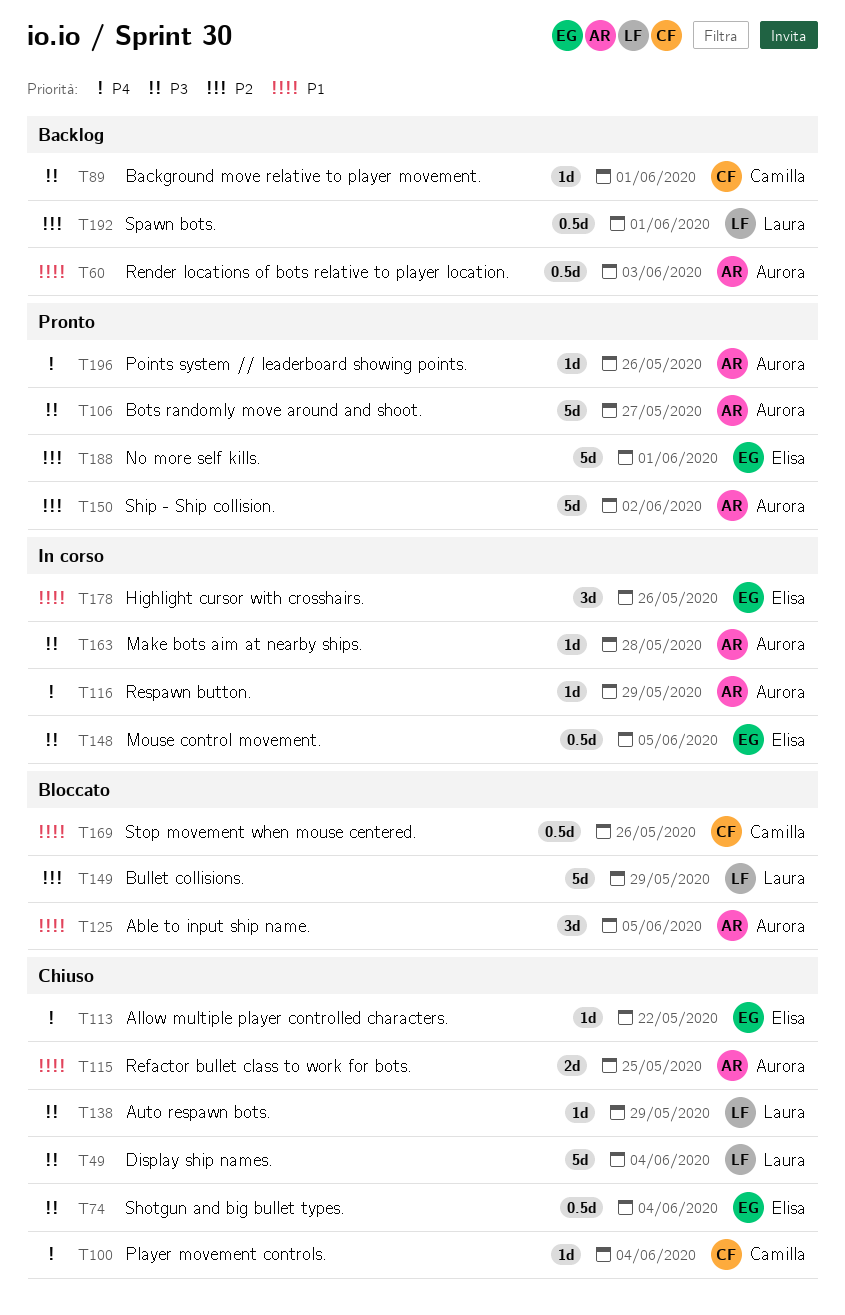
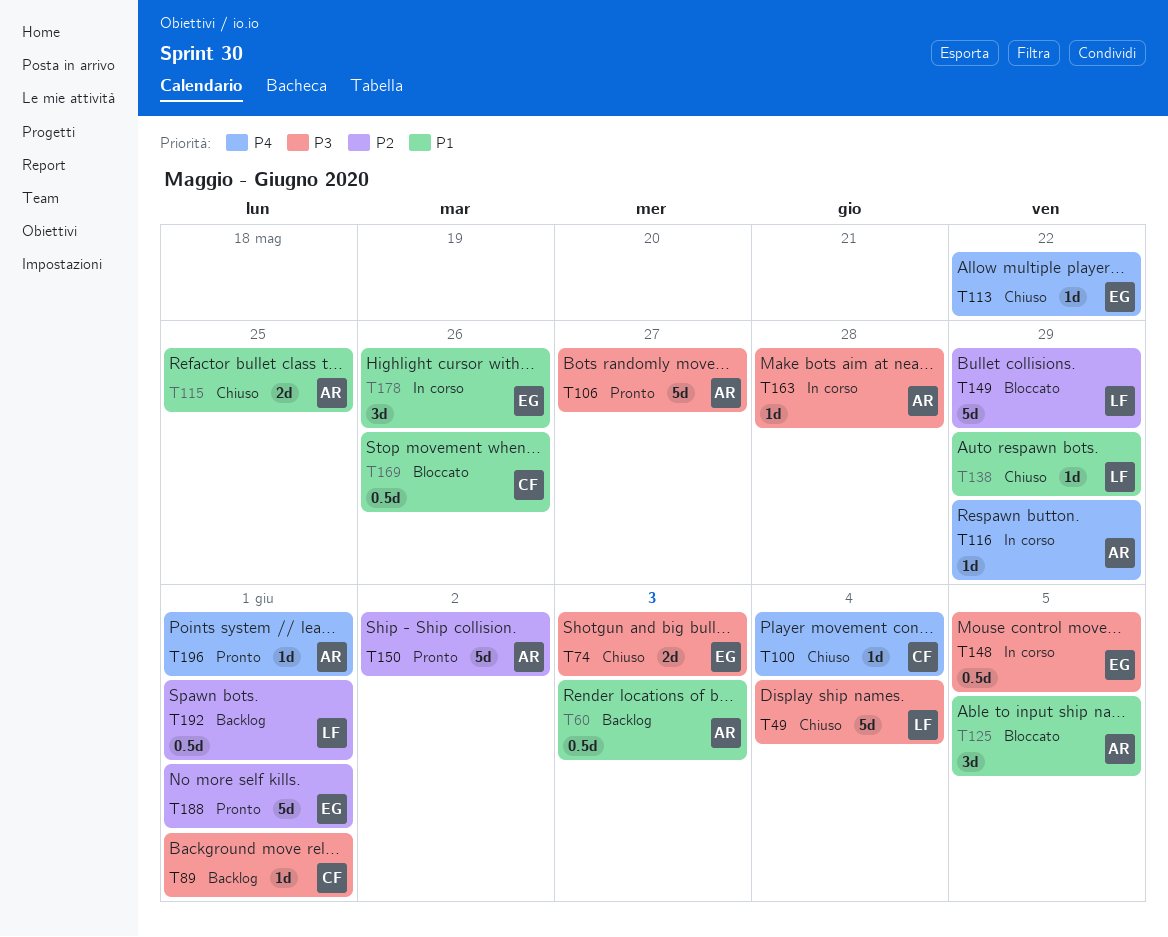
T74, estimate: 0.5d -> 2d
T74, due: Jun 4 -> Jun 3
T138, priority: P3 -> P1
T196, due: May 26 -> Jun 1

